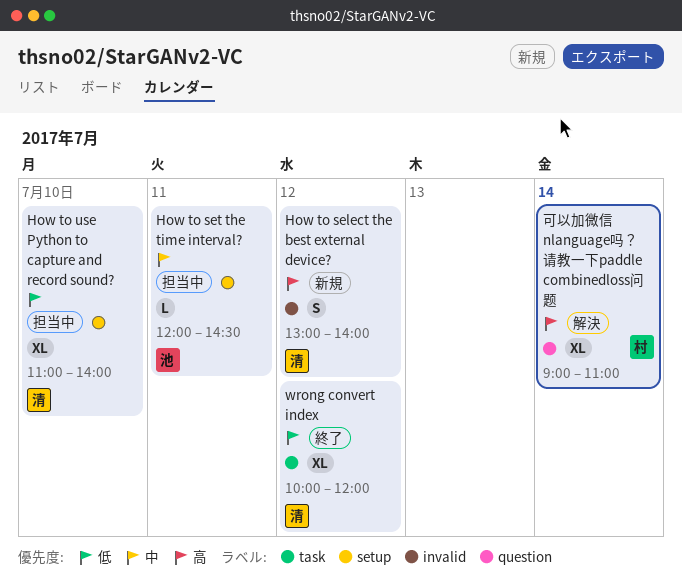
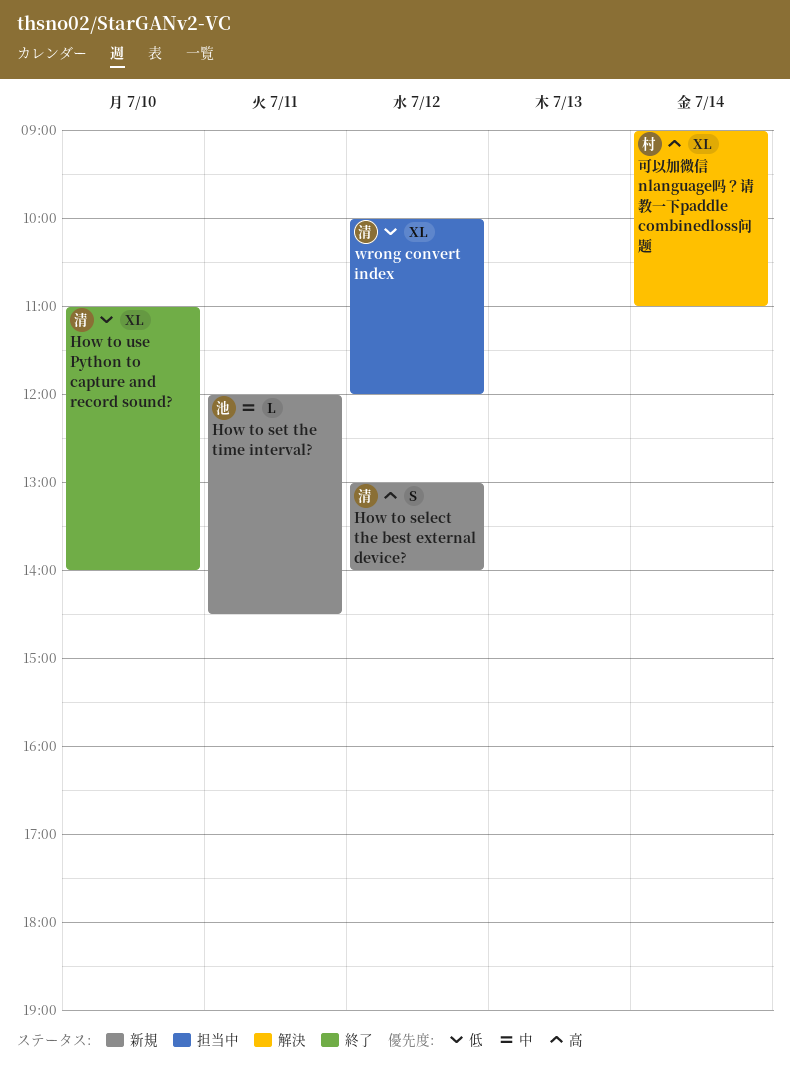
How to set the time interval?, status: 担当中 -> 新規
How to use Python to capture and record sound?, status: 担当中 -> 終了
wrong convert index, status: 終了 -> 担当中

